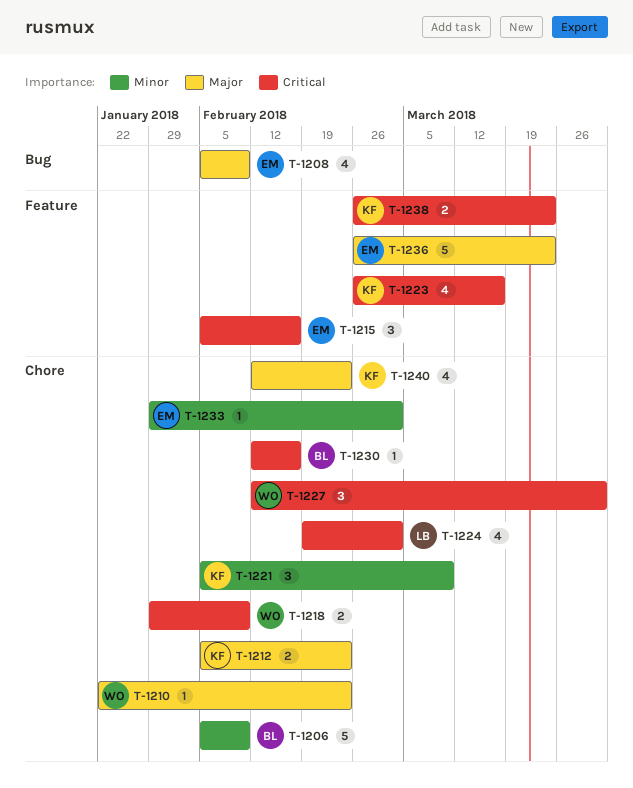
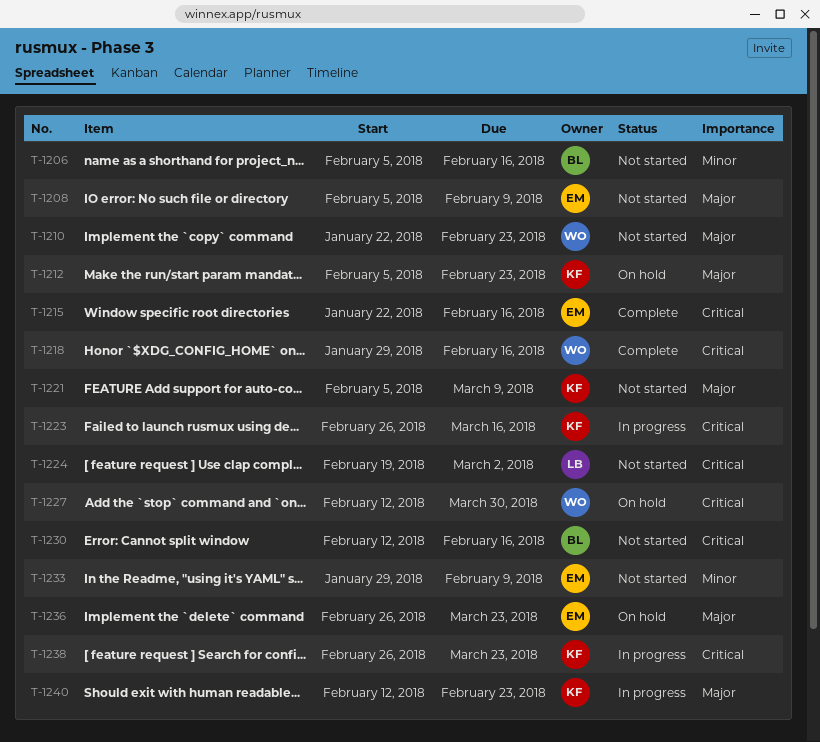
T-1206, due: Feb 9 -> Feb 16
T-1215, start: Feb 5 -> Jan 22
T-1218, due: Feb 9 -> Feb 16
T-1221, priority: Minor -> Major
T-1233, due: Mar 2 -> Feb 9

